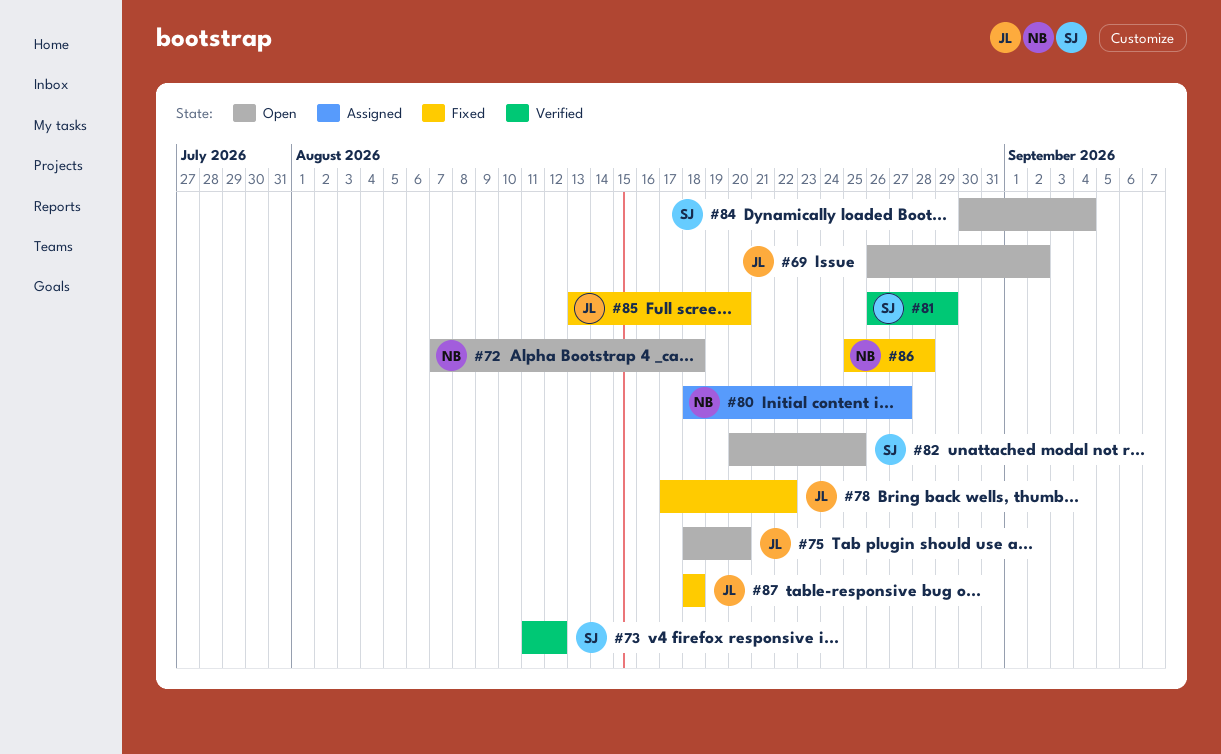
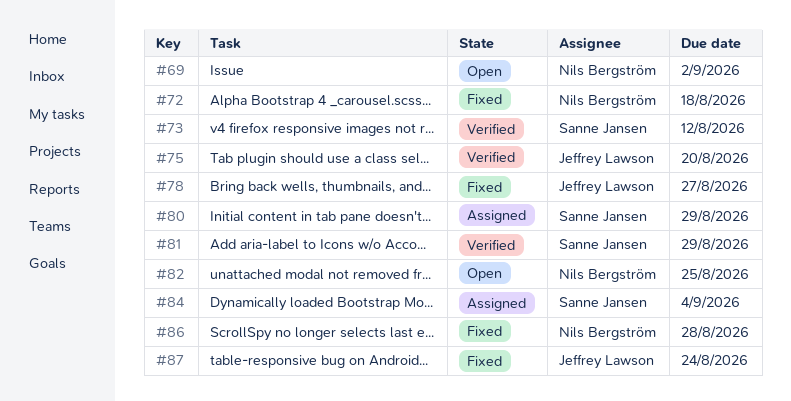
#69, owner: Jeffrey Lawson -> Nils Bergström
#72, status: Open -> Fixed
#75, status: Open -> Verified
#78, due: Aug 22 -> Aug 27
#80, owner: Nils Bergström -> Sanne Jansen
#80, due: Aug 27 -> Aug 29
#82, owner: Sanne Jansen -> Nils Bergström
#84, status: Open -> Assigned
#85: present -> none
#87, due: Aug 18 -> Aug 24

